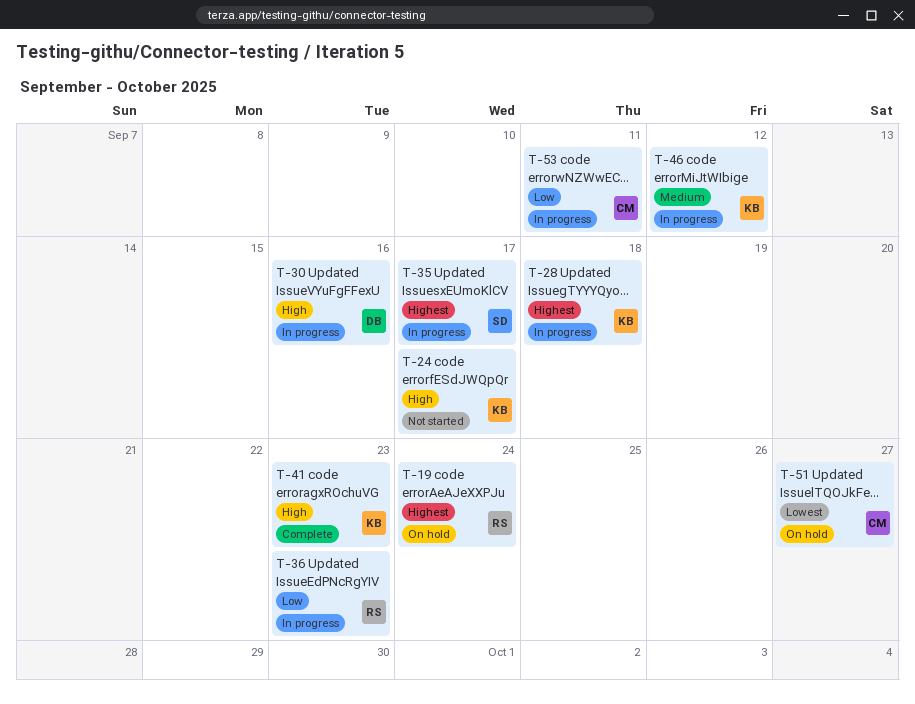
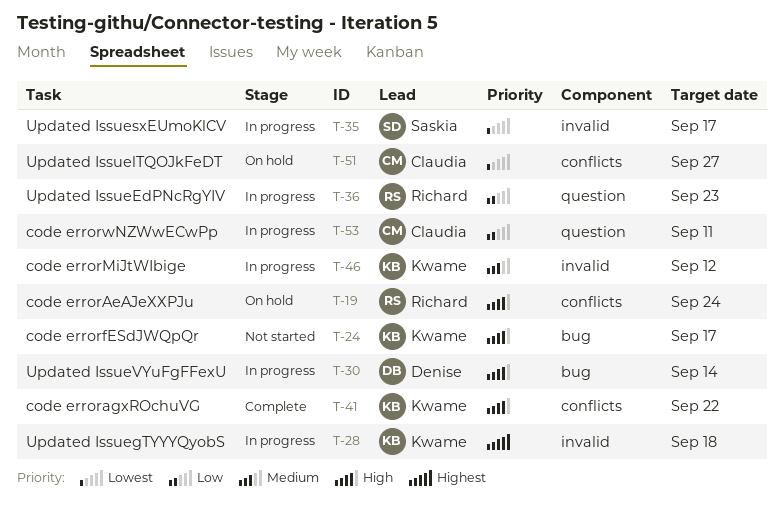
T-19, priority: Highest -> High
T-30, due: Sep 16 -> Sep 14
T-35, priority: Highest -> Lowest
T-41, due: Sep 23 -> Sep 22

